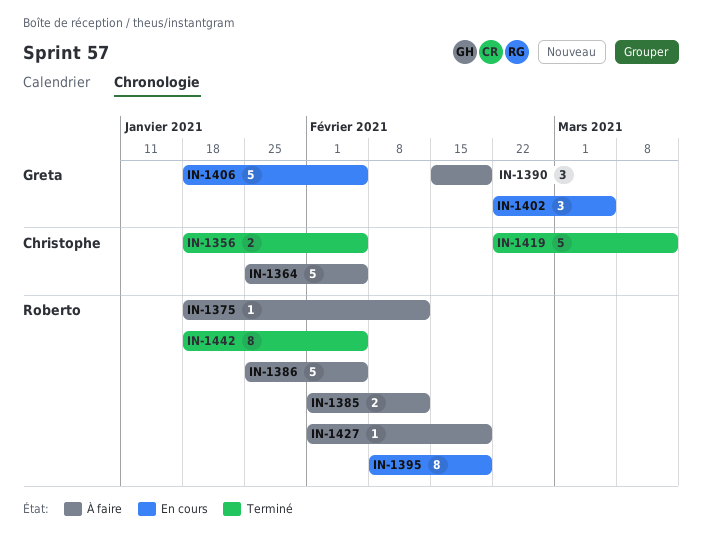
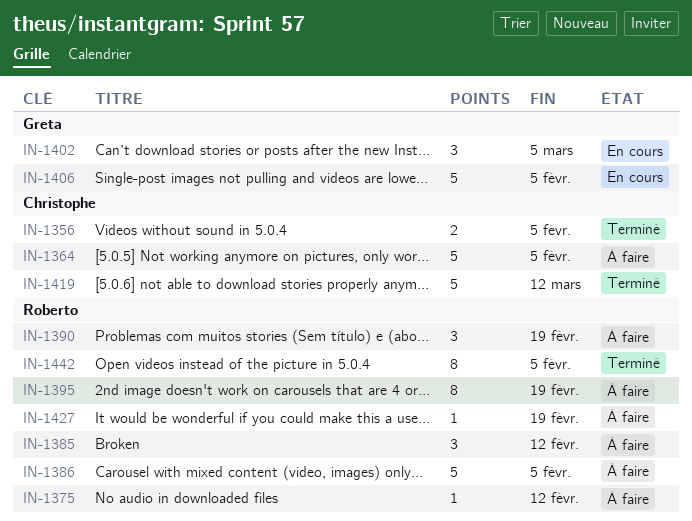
IN-1385, estimate: 2 -> 3
IN-1390, owner: Greta -> Roberto
IN-1395, status: En cours -> À faire

